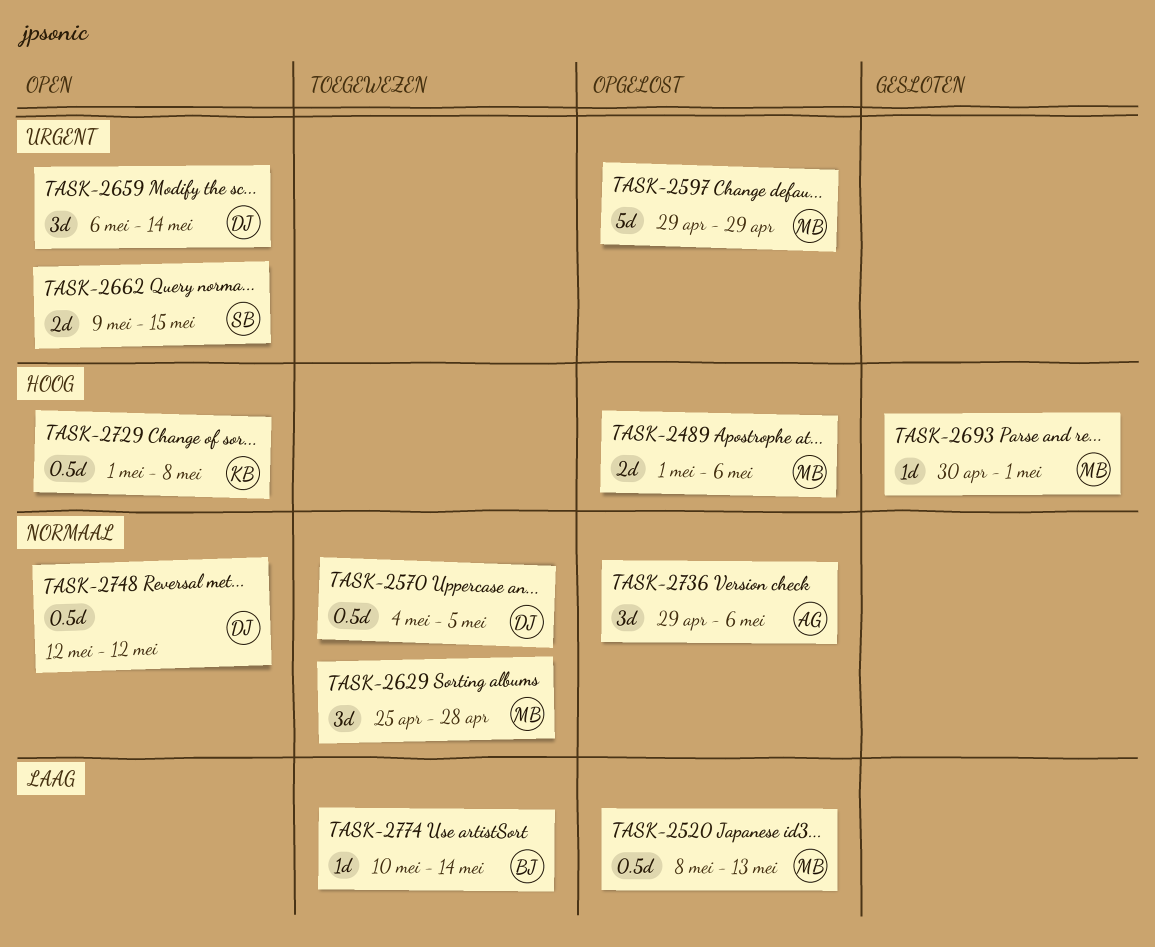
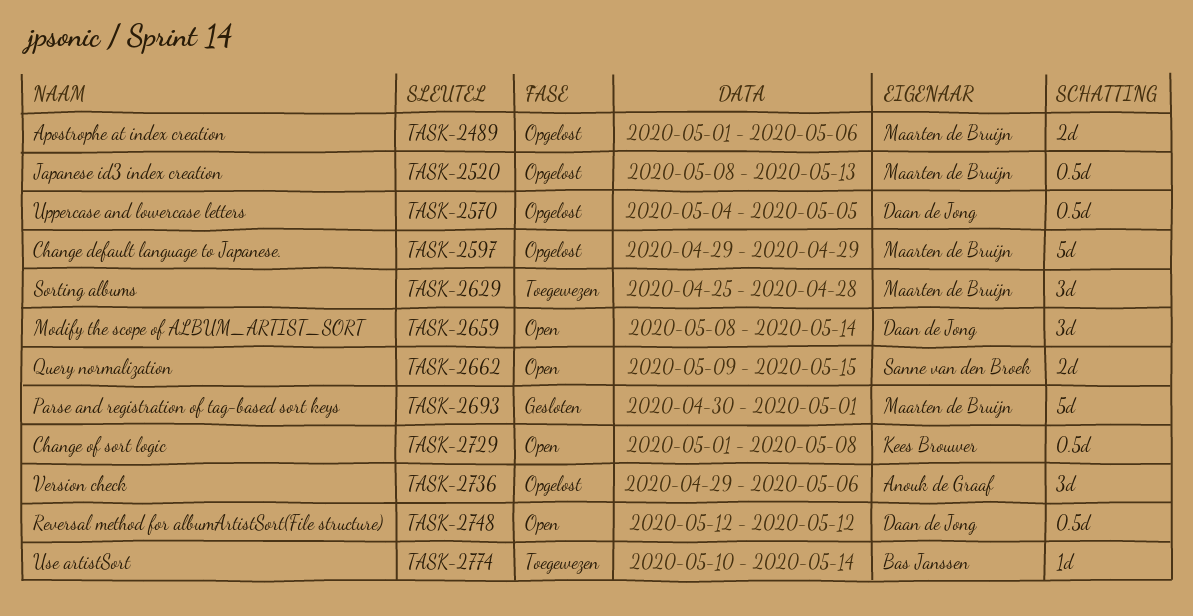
TASK-2570, status: Toegewezen -> Opgelost
TASK-2659, start: May 6 -> May 8
TASK-2693, estimate: 1d -> 5d

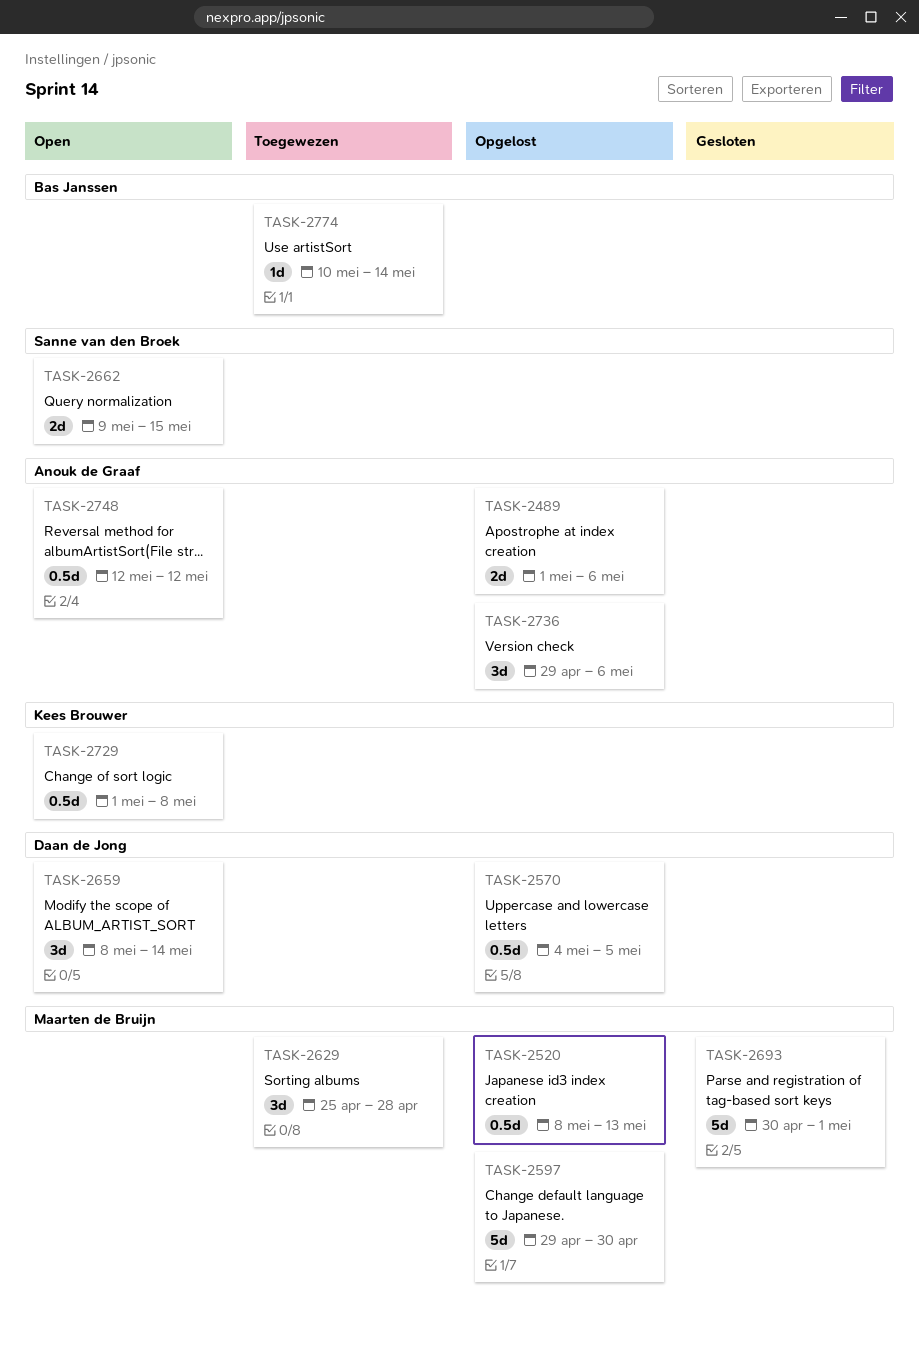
TASK-2489, owner: Maarten de Bruijn -> Anouk de Graaf
TASK-2597, due: Apr 29 -> Apr 30
TASK-2748, owner: Daan de Jong -> Anouk de Graaf

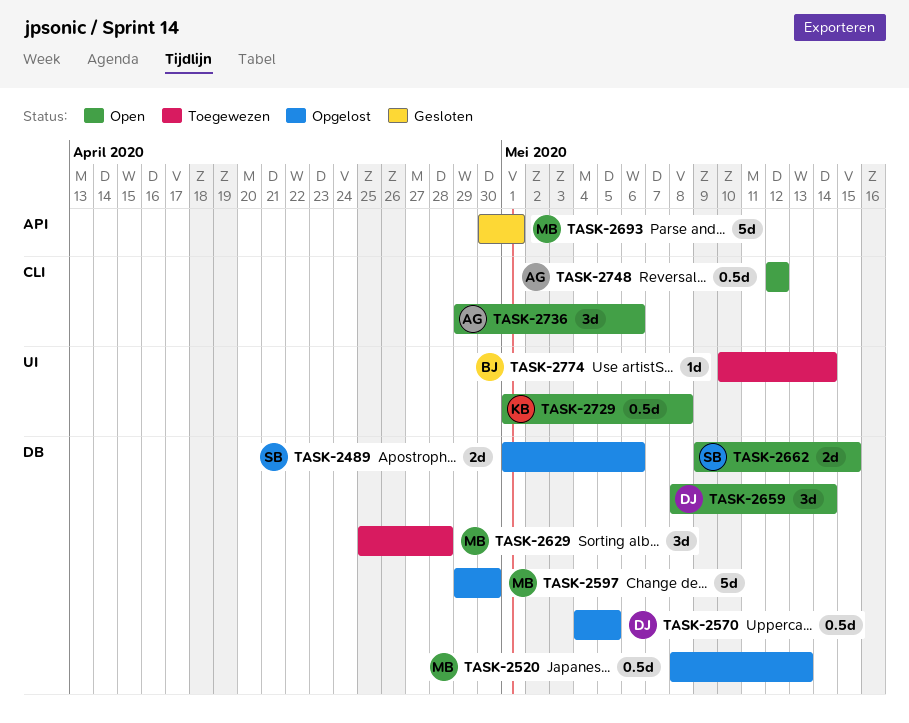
TASK-2489, owner: Anouk de Graaf -> Sanne van den Broek
TASK-2736, status: Opgelost -> Open

